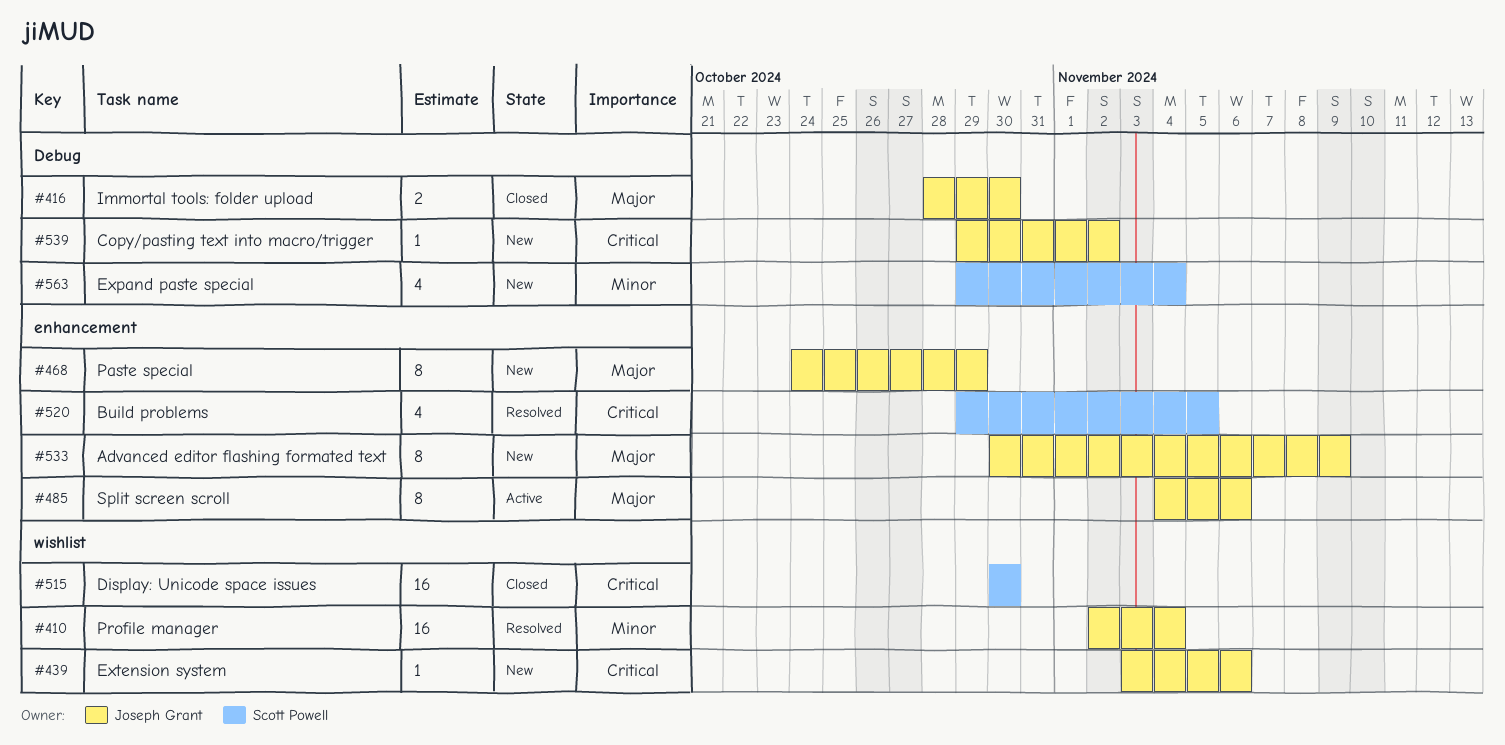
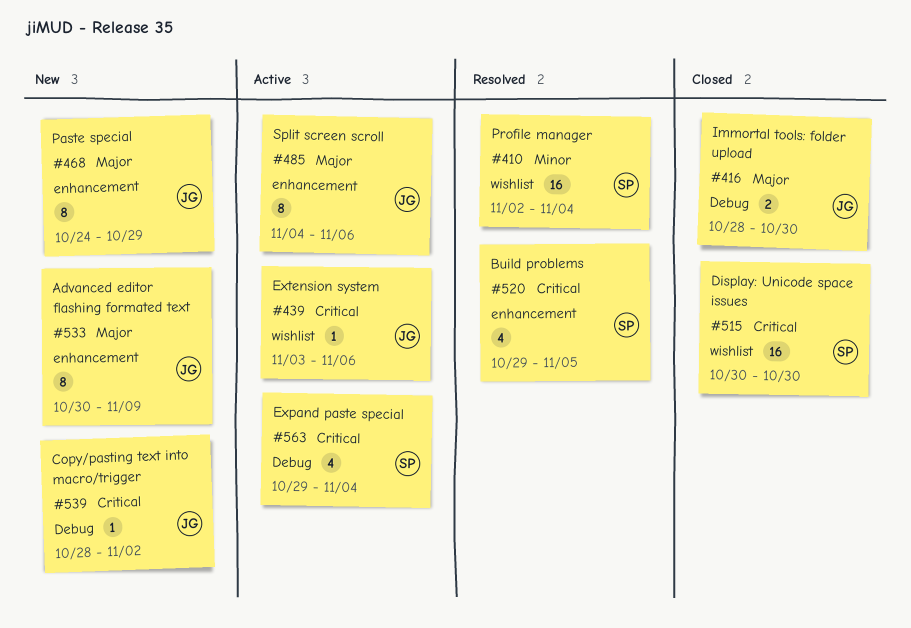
#410, owner: Joseph Grant -> Scott Powell
#439, status: New -> Active
#539, start: Oct 29 -> Oct 28
#563, status: New -> Active
#563, priority: Minor -> Critical

